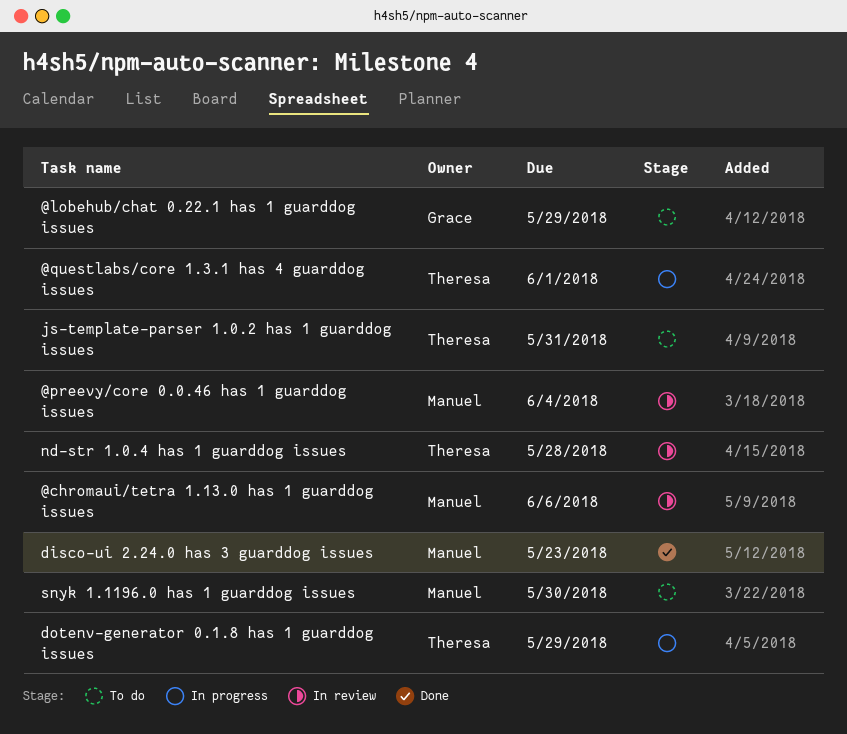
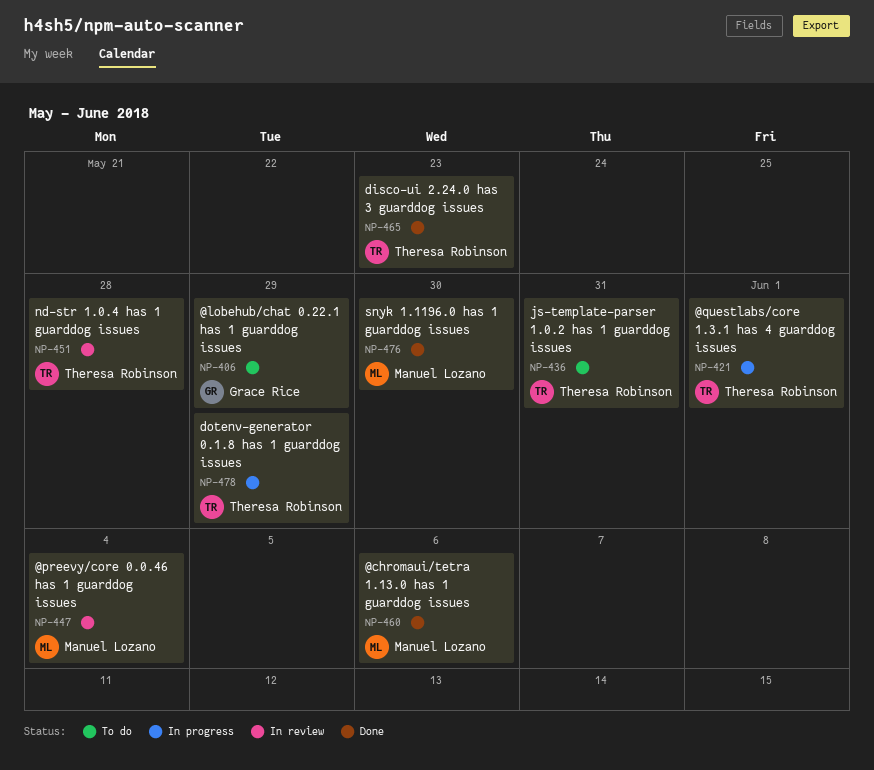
@chromaui/tetra 1.13.0 has 1 guarddog issues, status: In review -> Done
disco-ui 2.24.0 has 3 guarddog issues, owner: Manuel Lozano -> Theresa Robinson
snyk 1.1196.0 has 1 guarddog issues, status: To do -> Done

